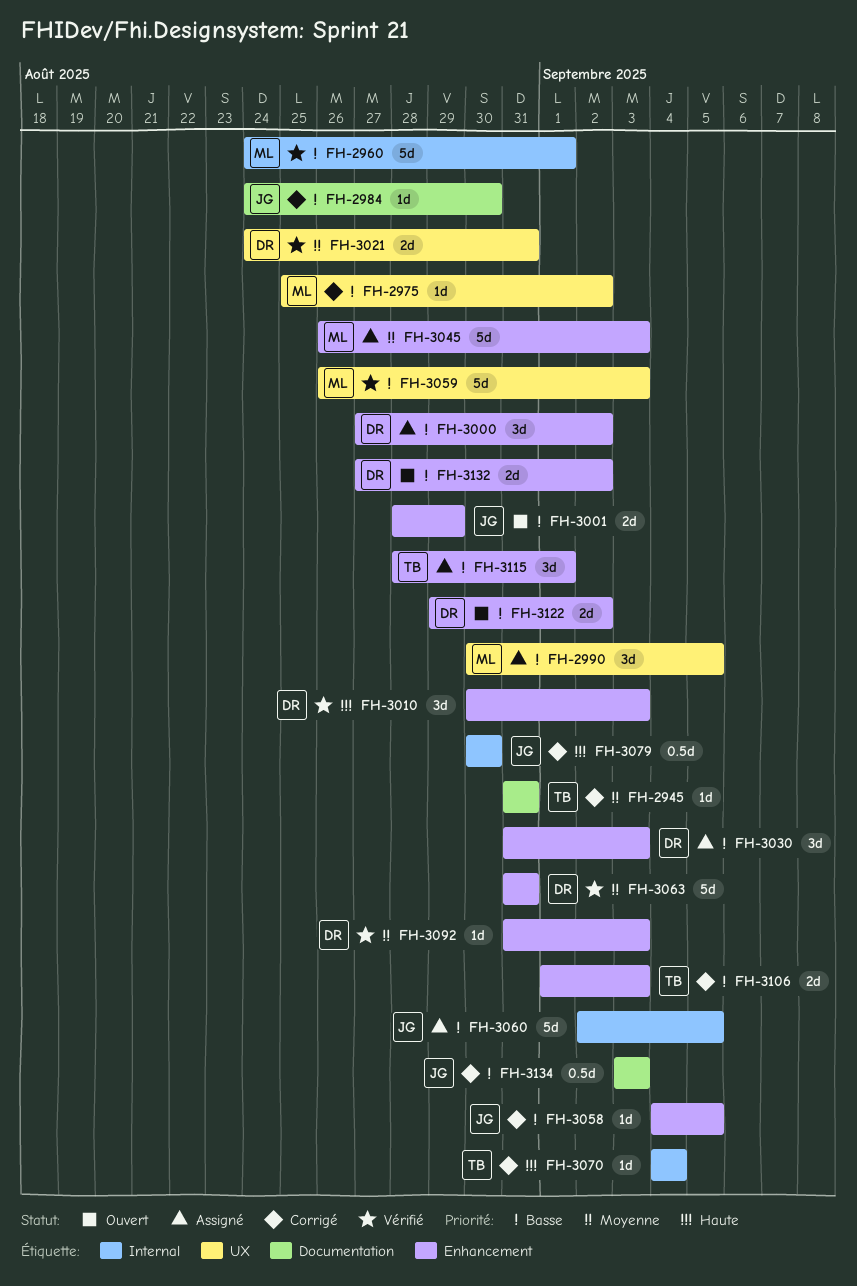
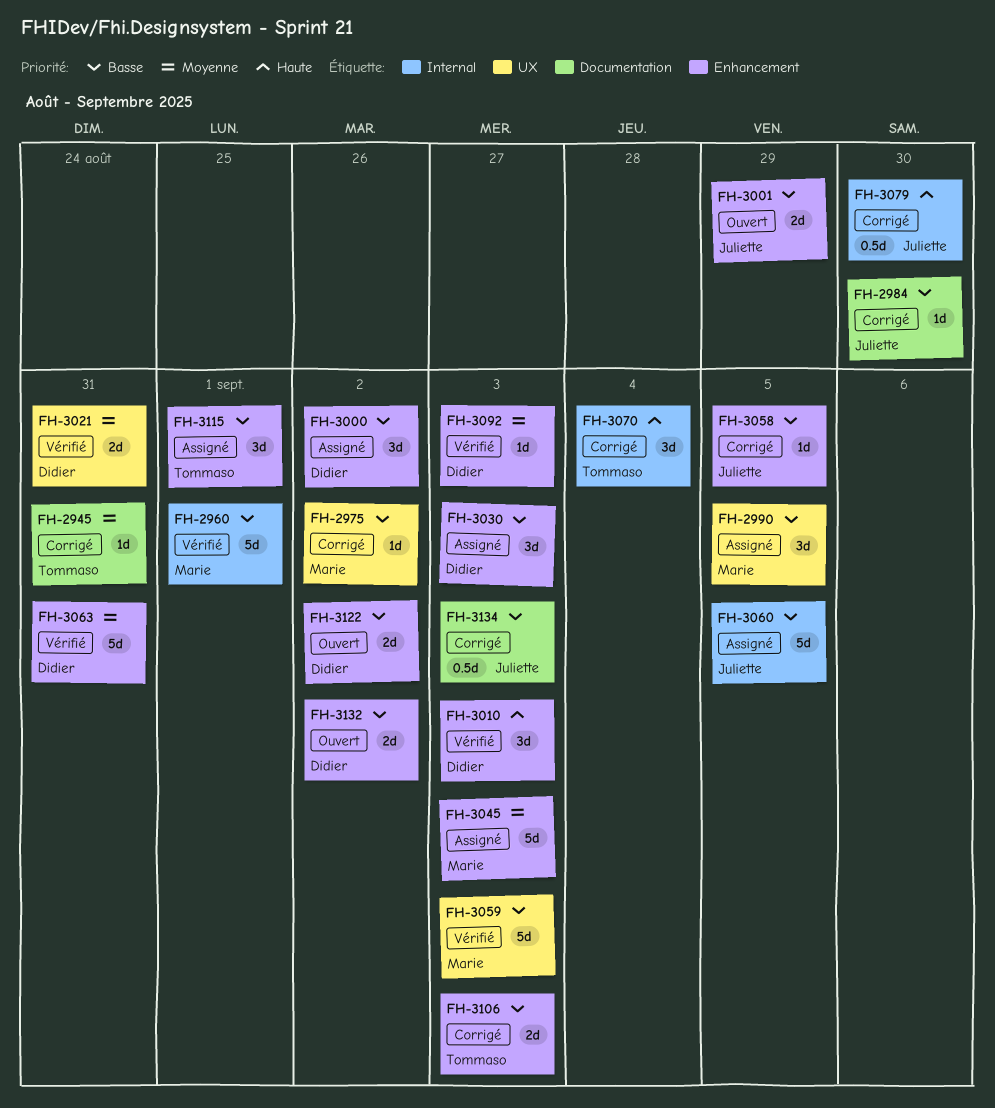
FH-3070, estimate: 1d -> 3d

